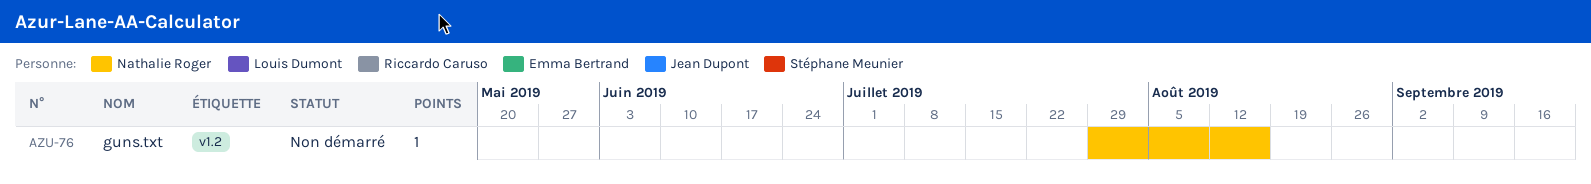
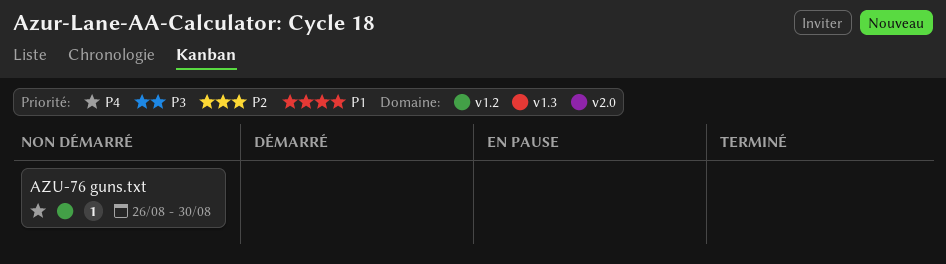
AZU-76, start: Jul 29 -> Aug 26
AZU-76, due: Aug 16 -> Aug 30

